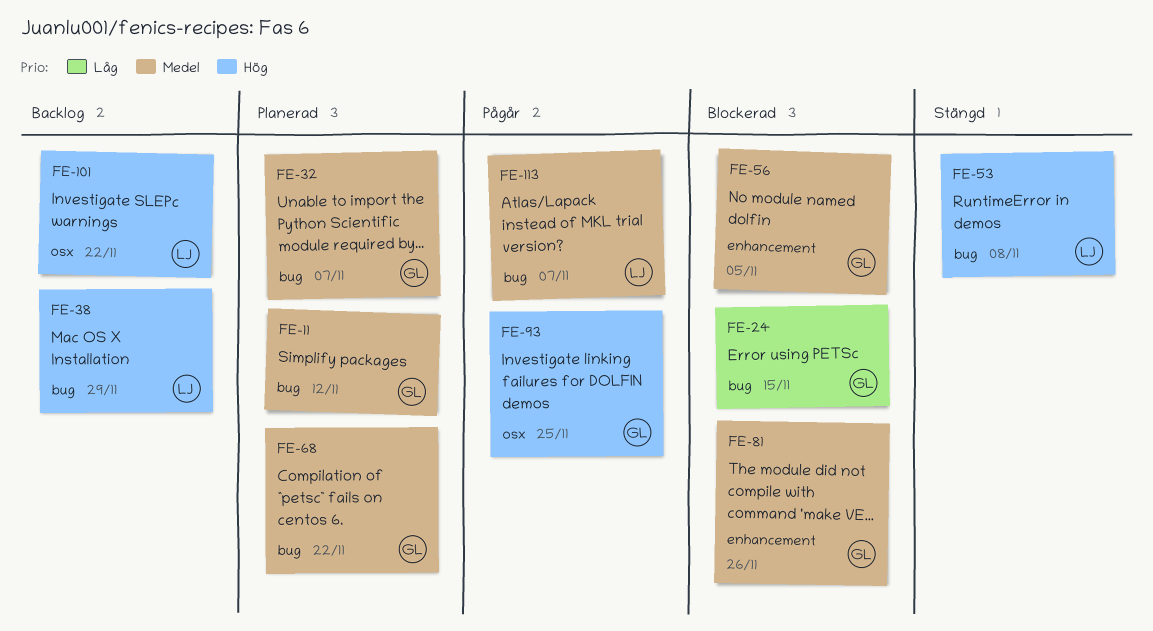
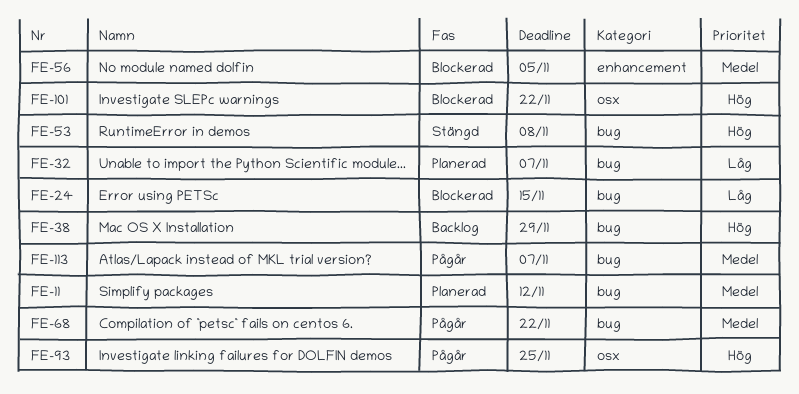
FE-32, priority: Medel -> Låg
FE-68, status: Planerad -> Pågår
FE-81: present -> none
FE-101, status: Backlog -> Blockerad

